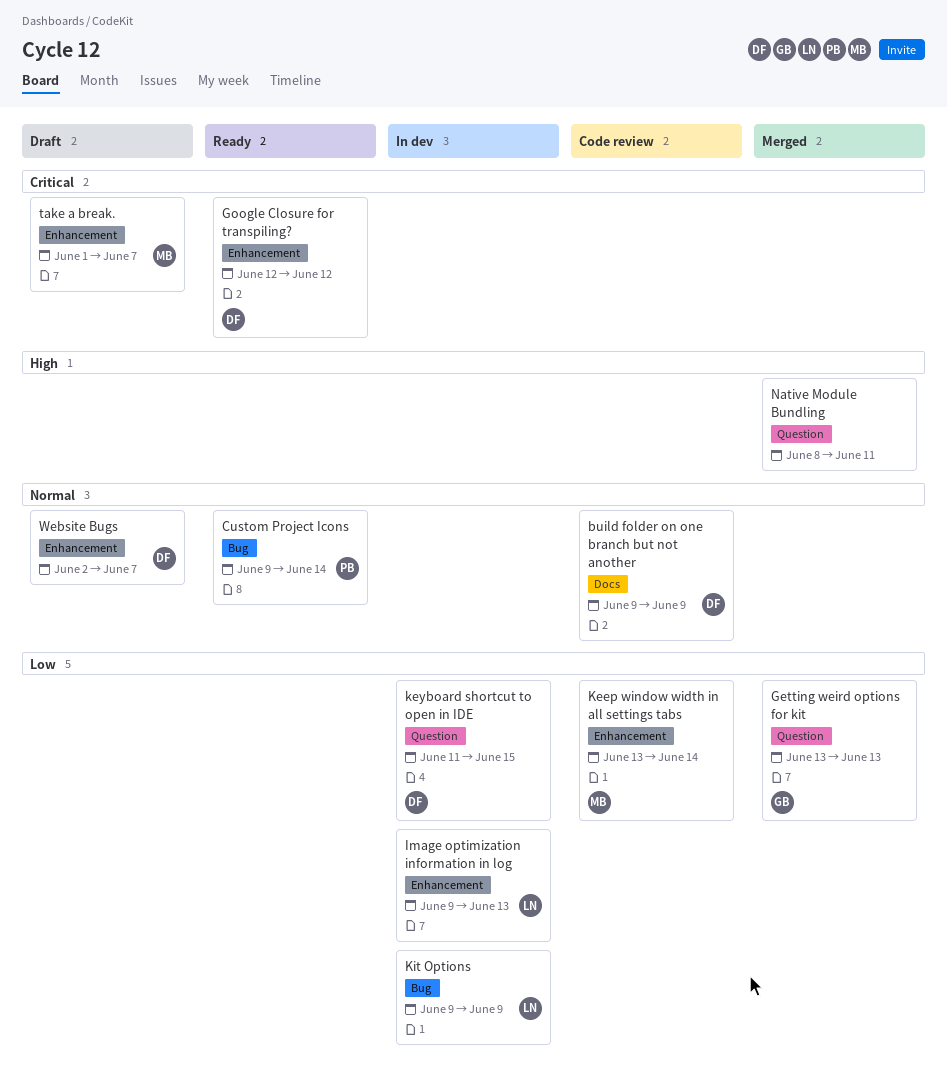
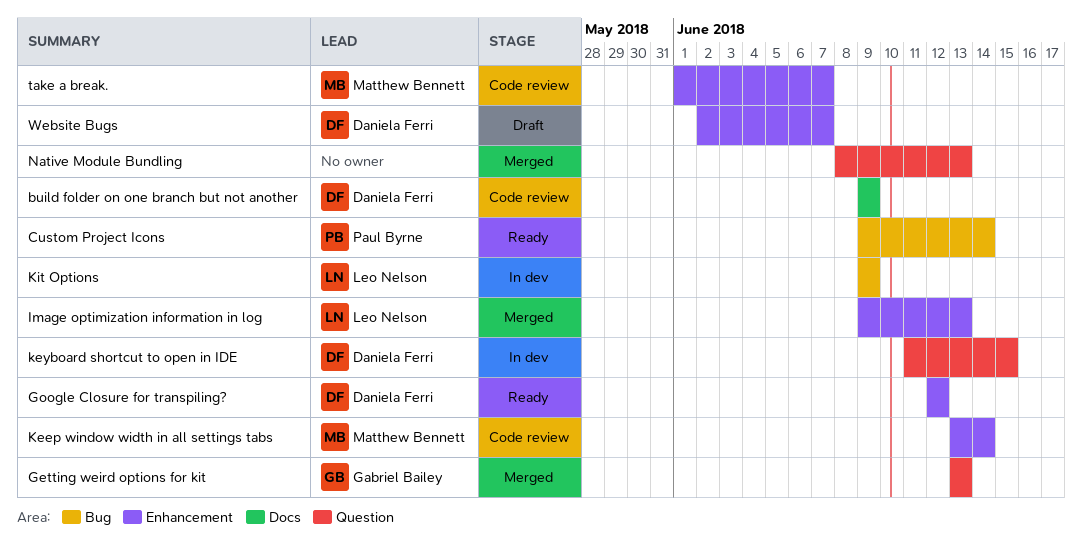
Image optimization information in log, status: In dev -> Merged
Native Module Bundling, due: Jun 11 -> Jun 13
take a break., status: Draft -> Code review

